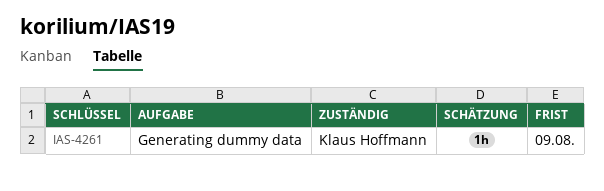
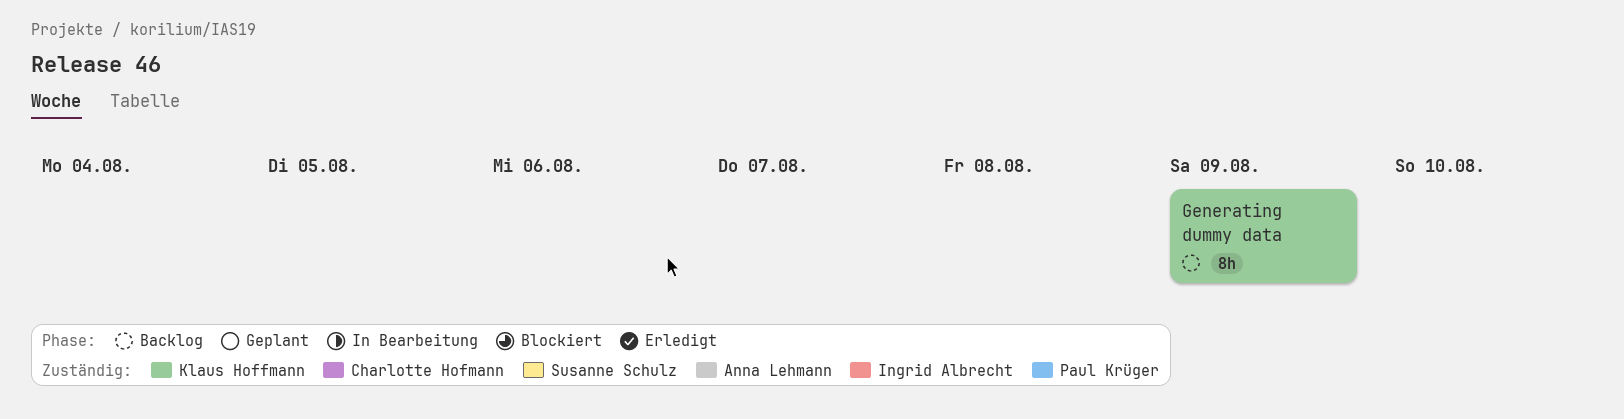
Generating dummy data, estimate: 1h -> 8h

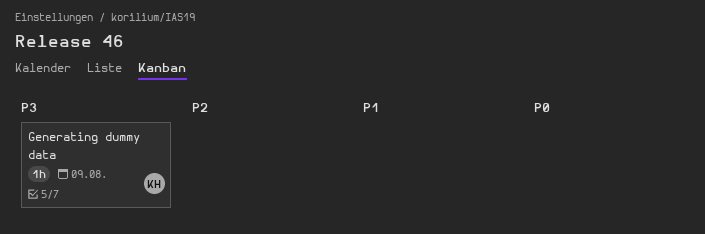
Generating dummy data, estimate: 8h -> 1h

